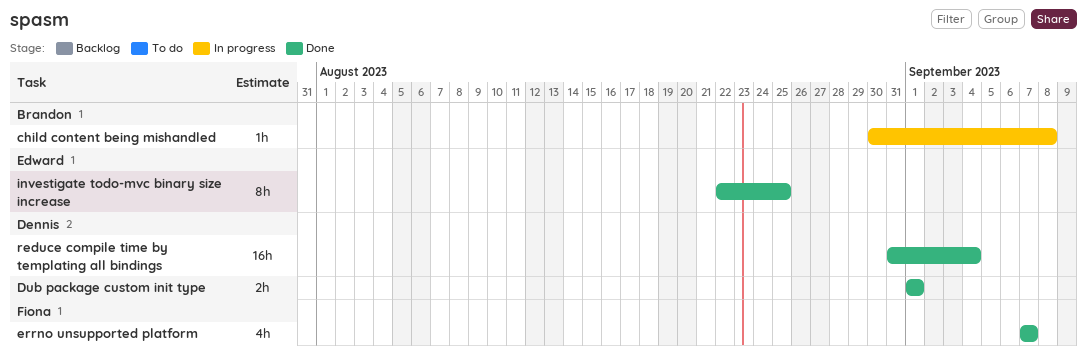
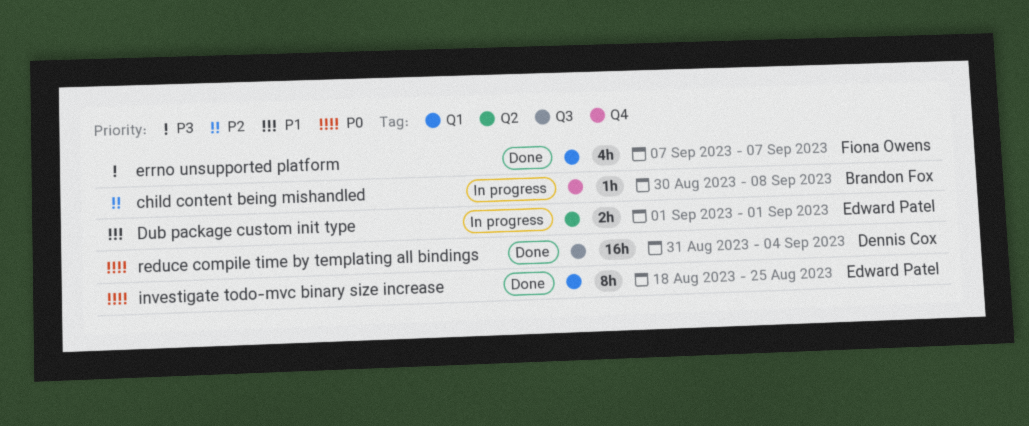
Dub package custom init type, status: Done -> In progress
Dub package custom init type, owner: Dennis Cox -> Edward Patel
investigate todo-mvc binary size increase, start: Aug 22 -> Aug 18

